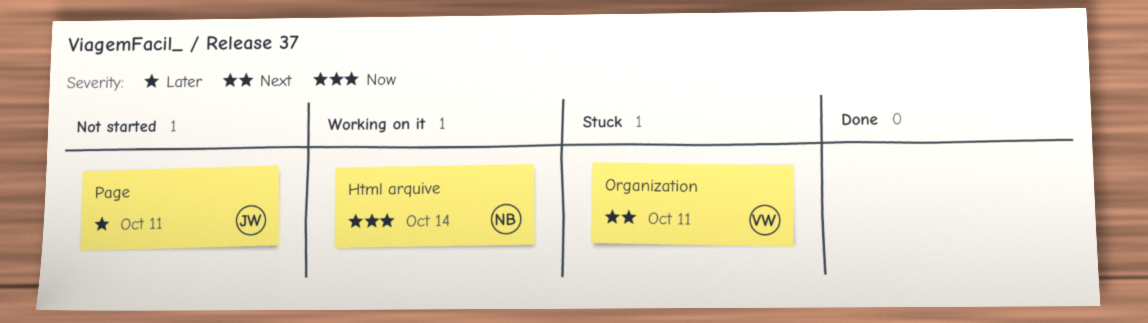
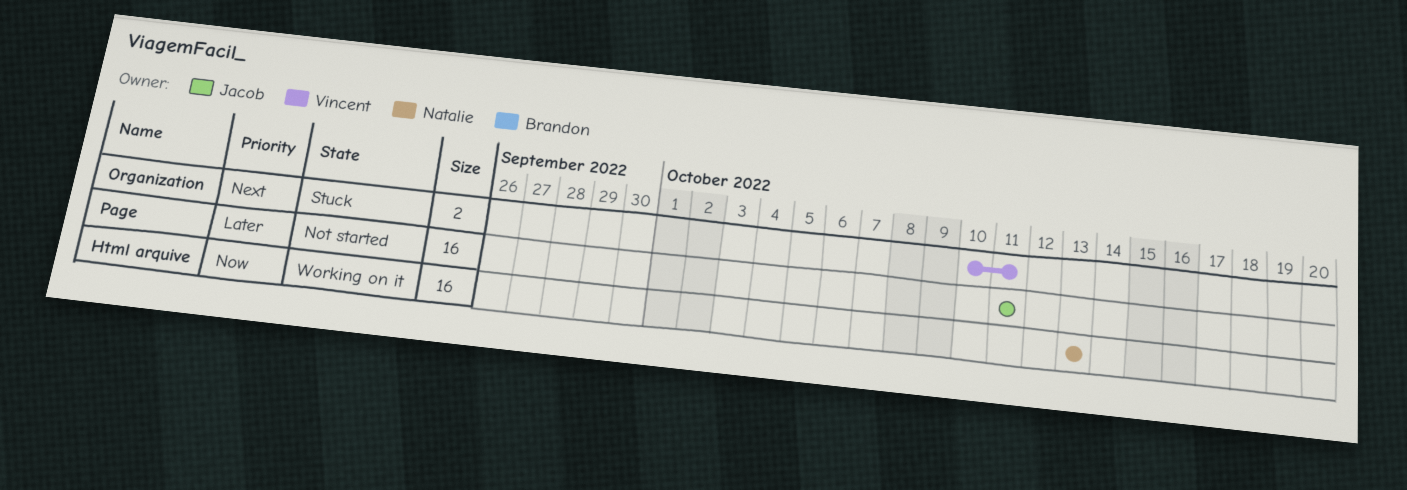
Html arquive, due: Oct 14 -> Oct 13

